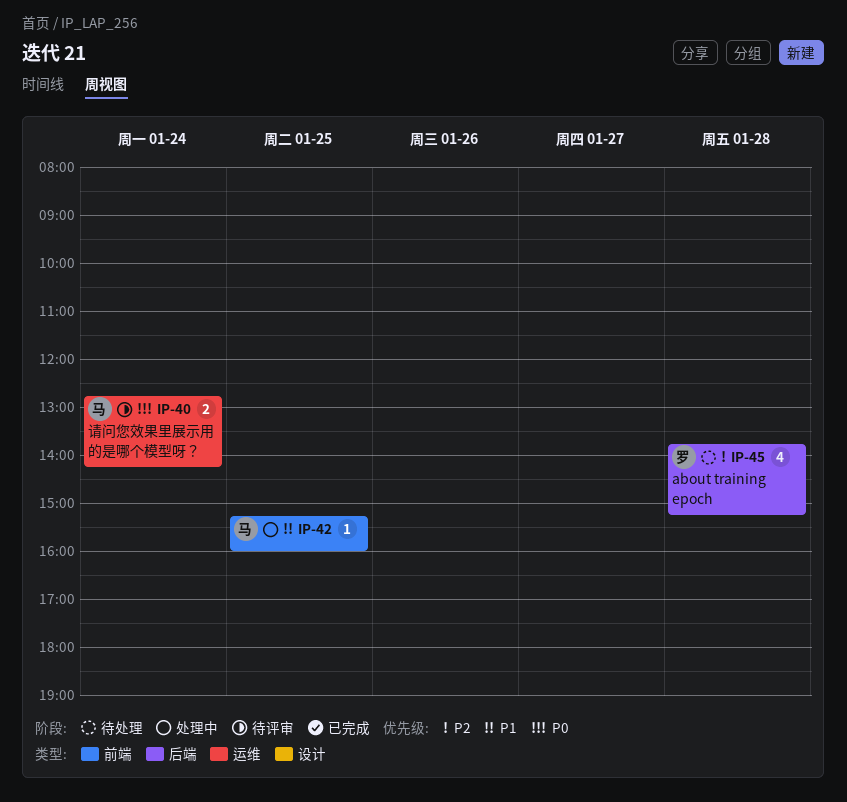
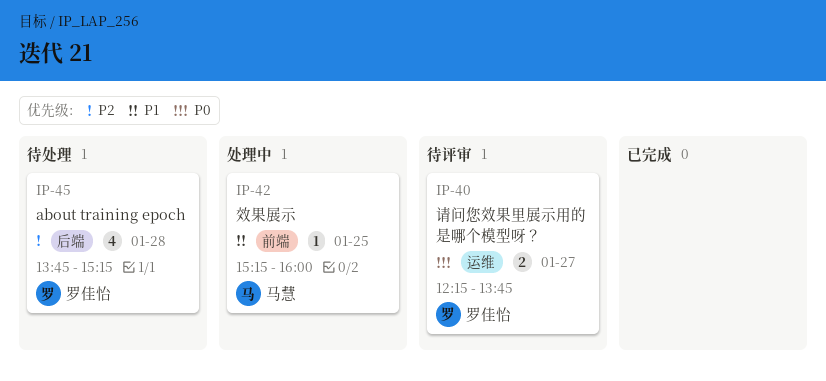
IP-40, owner: 马慧 -> 罗佳怡
IP-40, day: Jan 24 -> Jan 27
IP-40, begins: 12:45 -> 12:15
IP-40, ends: 14:15 -> 13:45

